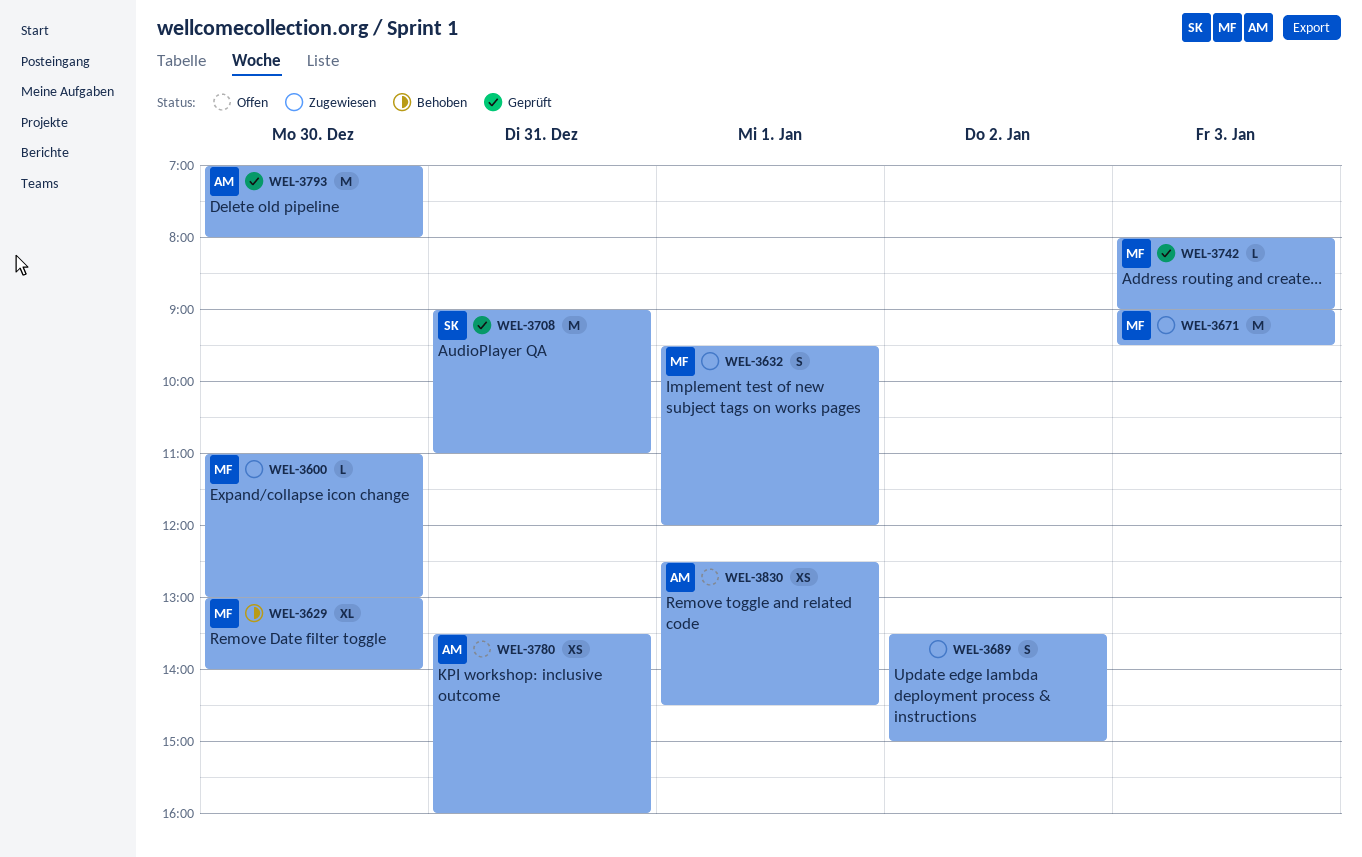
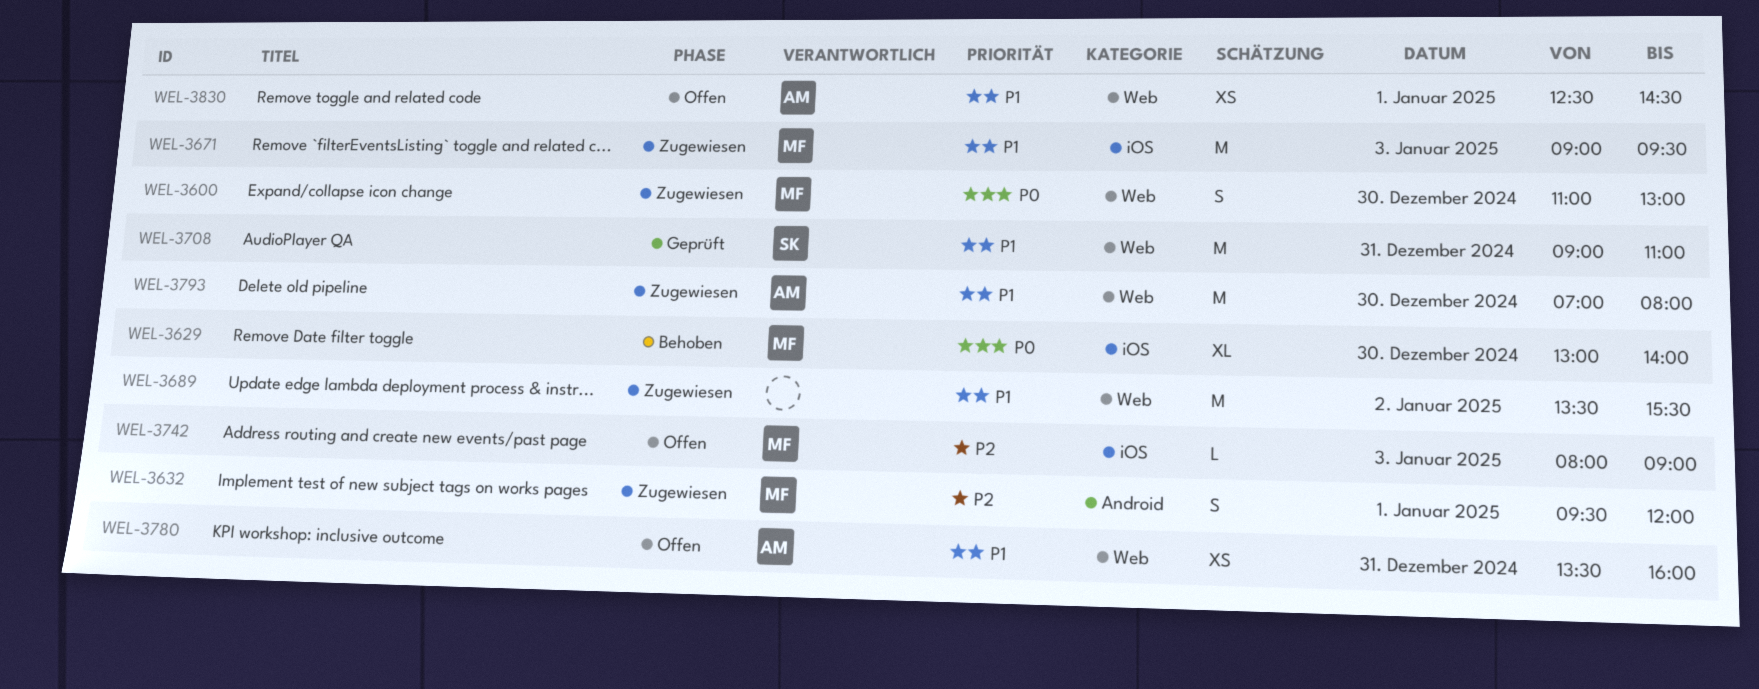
WEL-3600, estimate: L -> S
WEL-3689, estimate: S -> M
WEL-3689, ends: 15:00 -> 15:30
WEL-3742, status: Geprüft -> Offen
WEL-3793, status: Geprüft -> Zugewiesen

